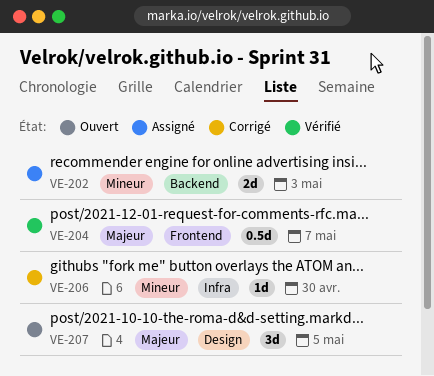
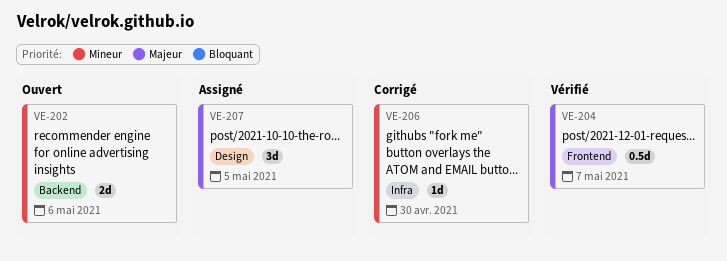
VE-202, status: Assigné -> Ouvert
VE-202, due: May 3 -> May 6
VE-207, status: Ouvert -> Assigné

